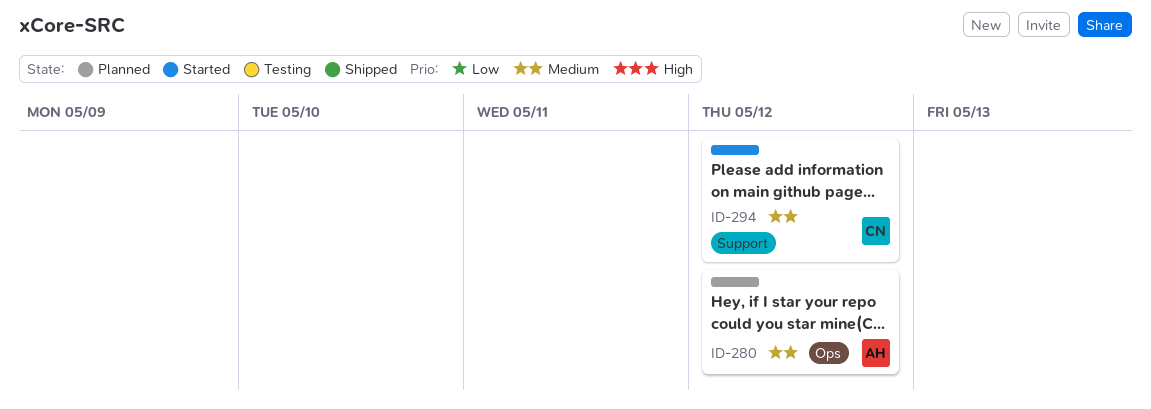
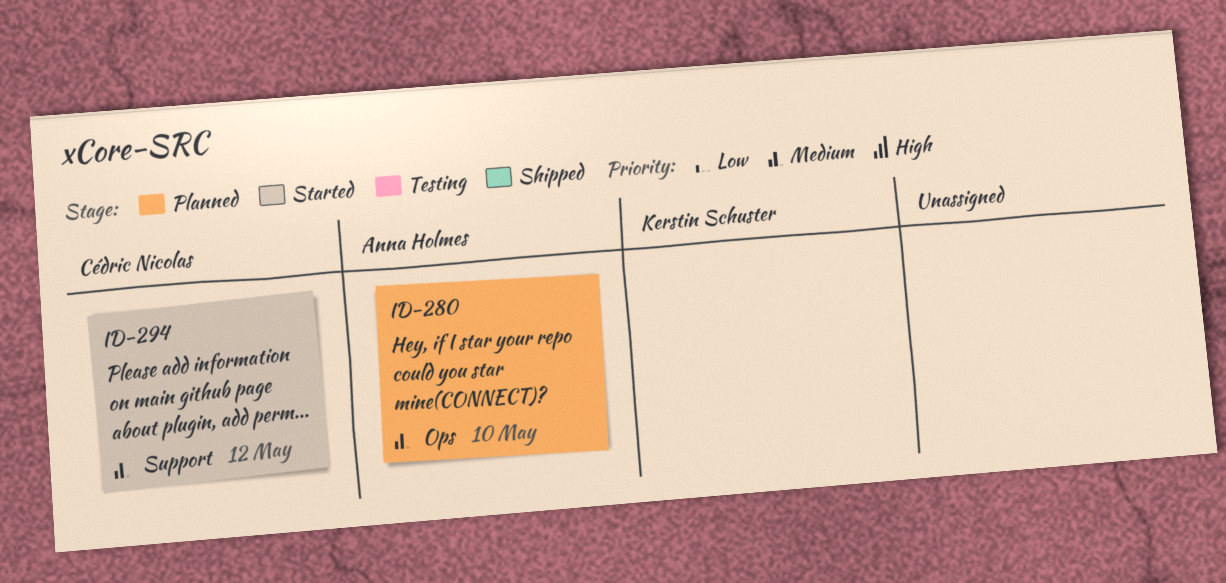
ID-280, due: May 12 -> May 10

